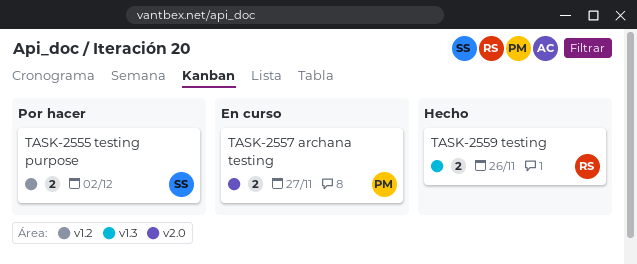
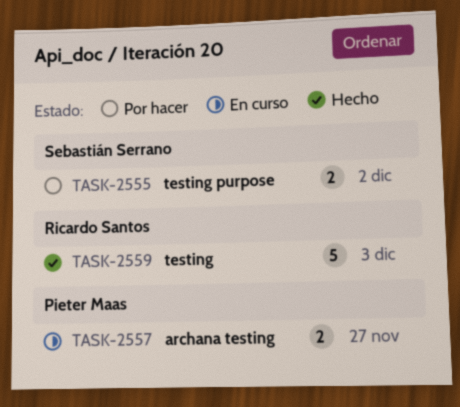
TASK-2559, estimate: 2 -> 5
TASK-2559, due: Nov 26 -> Dec 3

